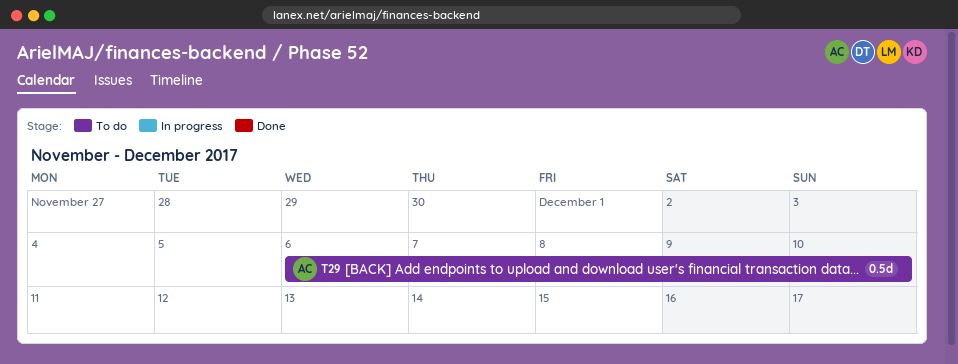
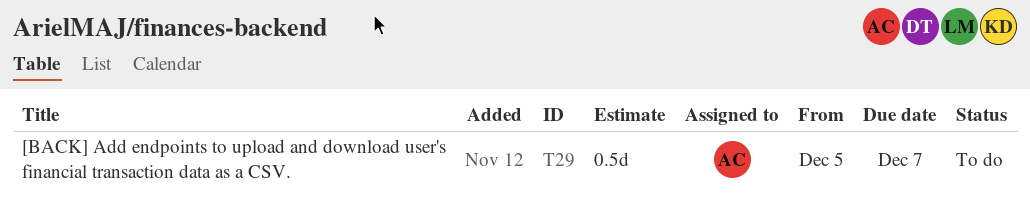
T29, start: Dec 6 -> Dec 5
T29, due: Dec 10 -> Dec 7

